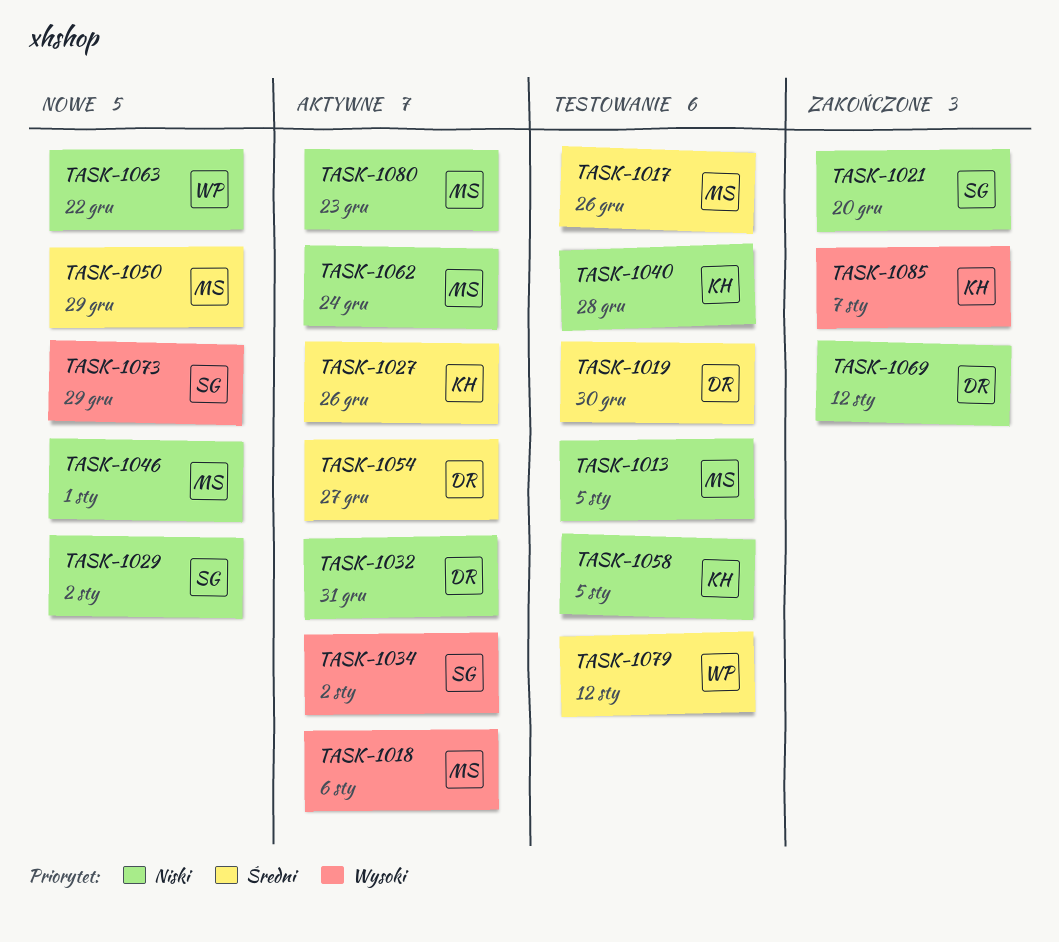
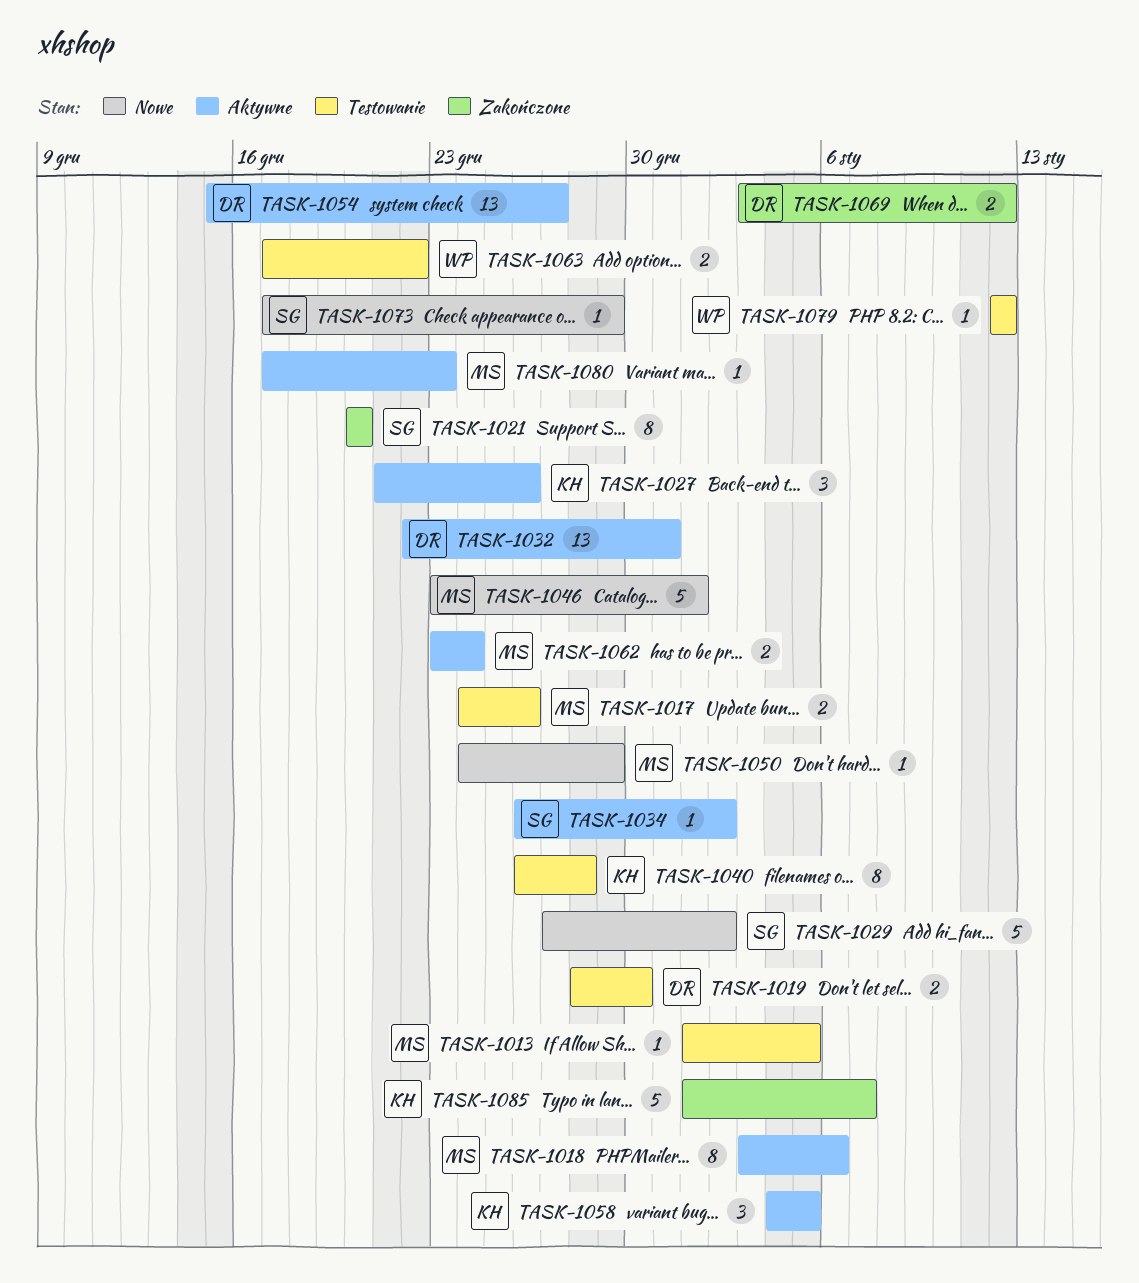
TASK-1058, status: Testowanie -> Aktywne
TASK-1063, status: Nowe -> Testowanie

